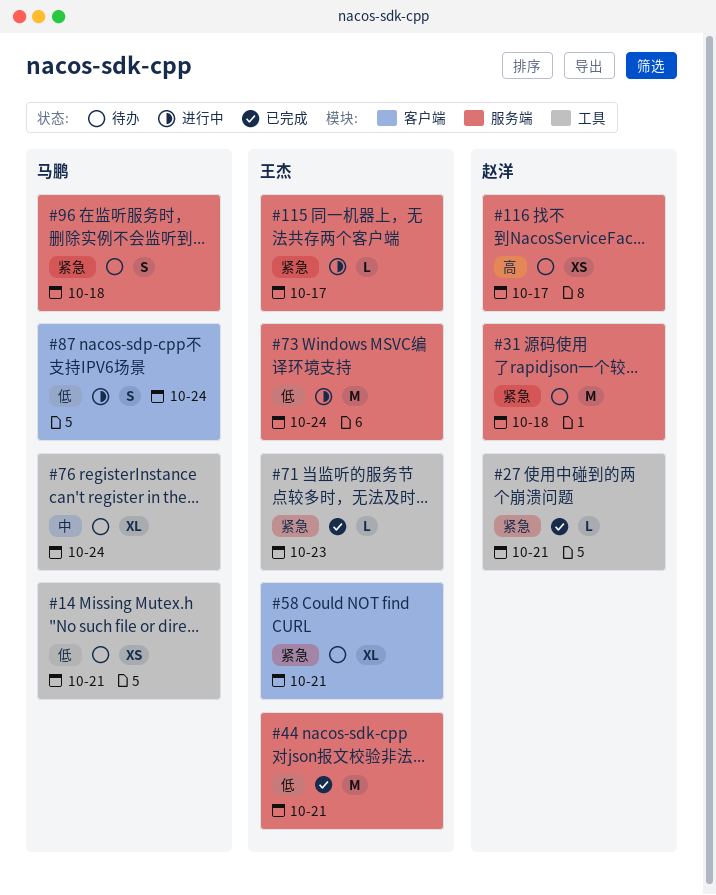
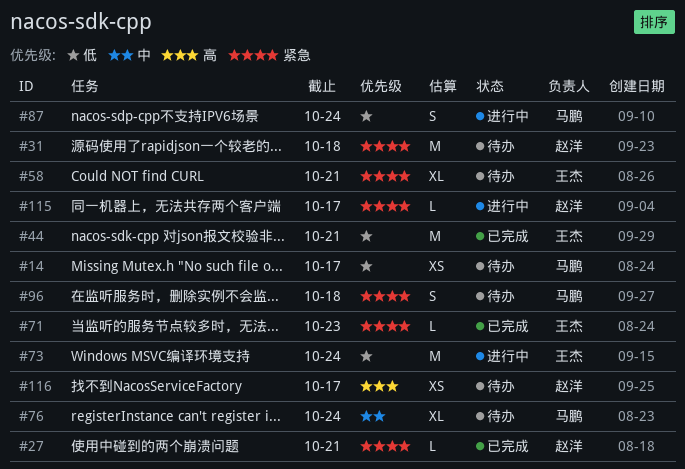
#14, due: Oct 21 -> Oct 17
#115, owner: 王杰 -> 赵洋

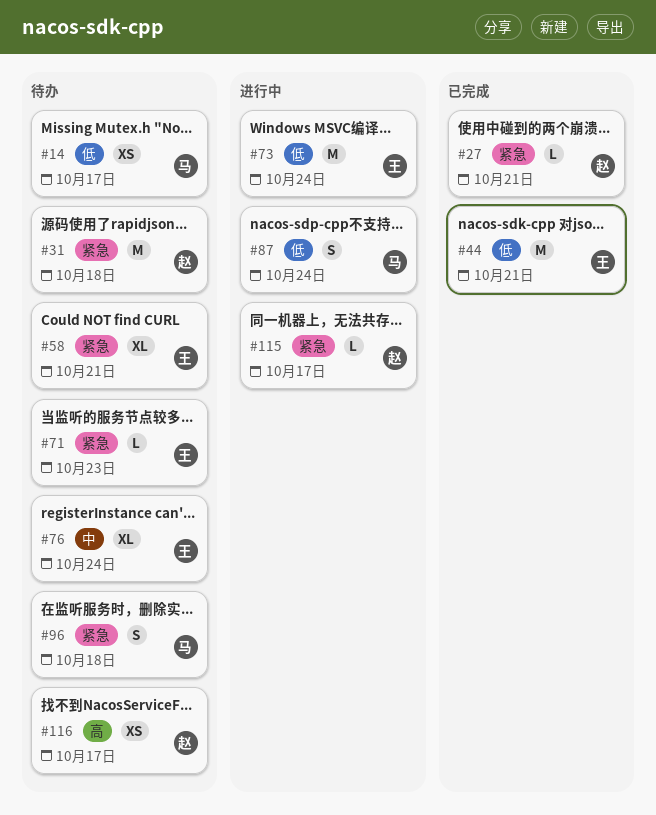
#71, status: 已完成 -> 待办
#76, owner: 马鹏 -> 王杰

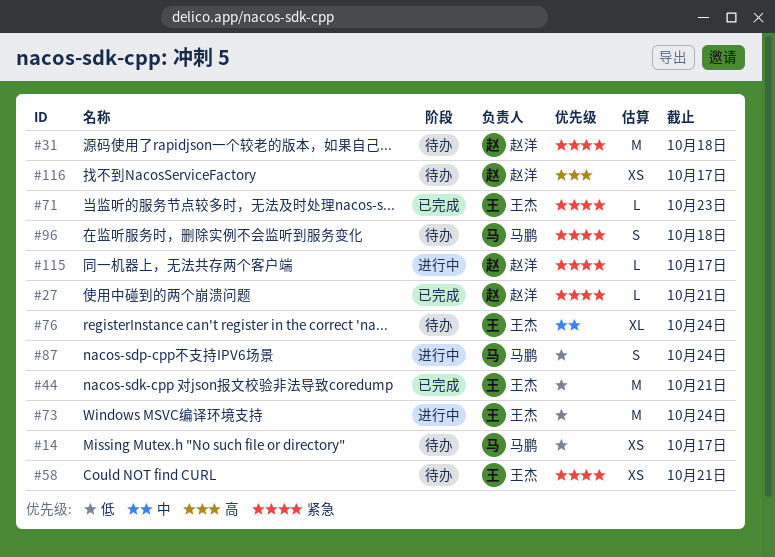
#58, estimate: XL -> XS
#71, status: 待办 -> 已完成

